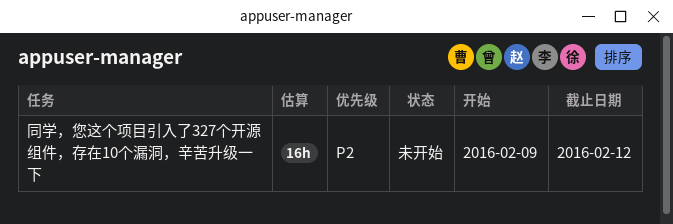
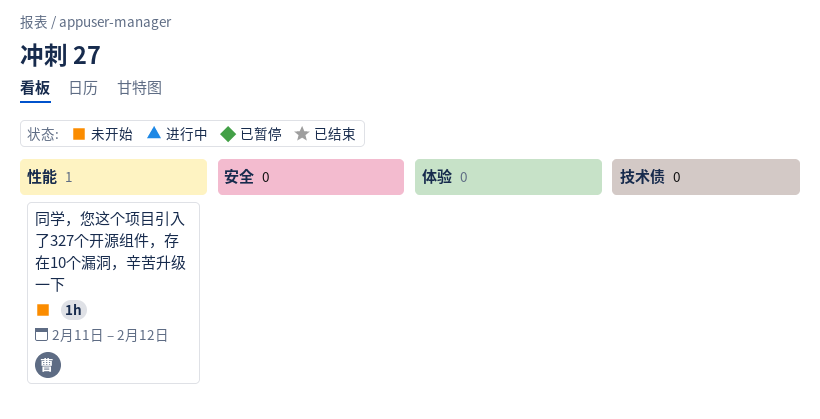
同学，您这个项目引入了327个开源组件，存在10个漏洞，辛苦升级一下, estimate: 16h -> 1h
同学，您这个项目引入了327个开源组件，存在10个漏洞，辛苦升级一下, start: Feb 9 -> Feb 11

